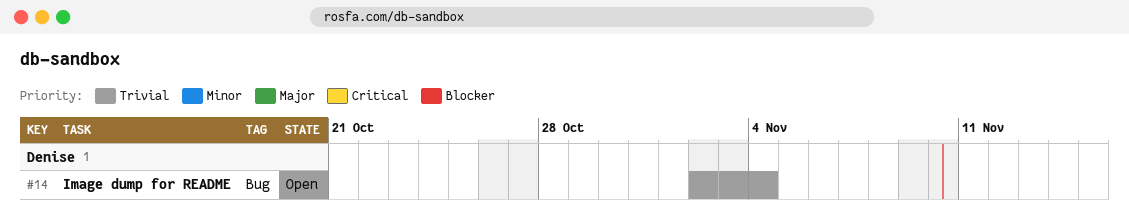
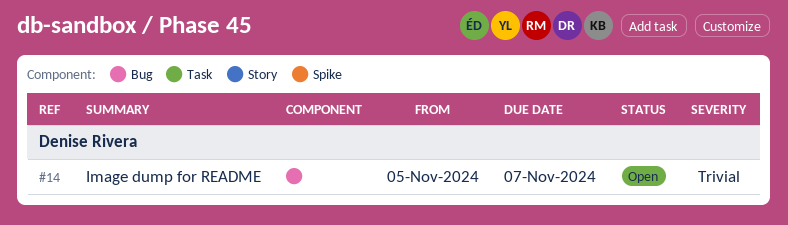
#14, start: Nov 2 -> Nov 5
#14, due: Nov 4 -> Nov 7

